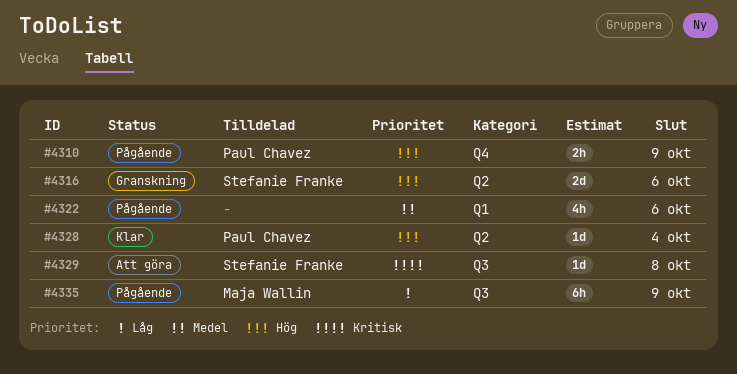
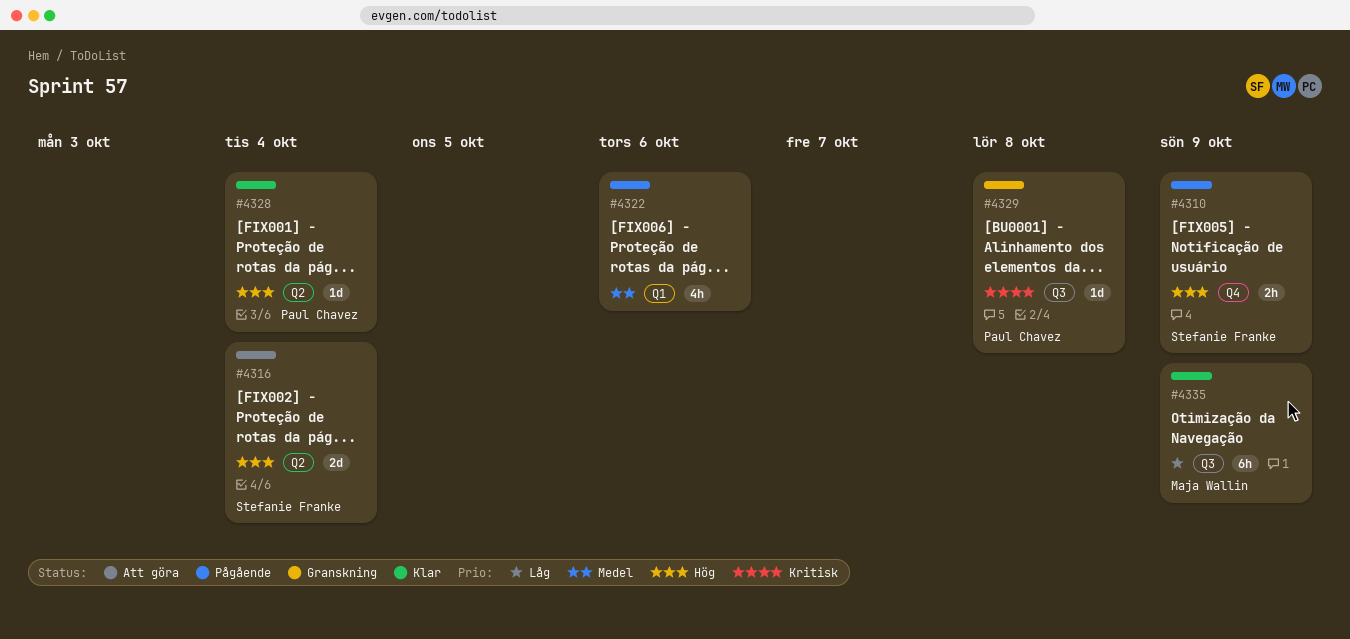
#4310, owner: Paul Chavez -> Stefanie Franke
#4316, status: Granskning -> Att göra
#4316, due: Oct 6 -> Oct 4
#4329, status: Att göra -> Granskning
#4329, owner: Stefanie Franke -> Paul Chavez
#4335, status: Pågående -> Klar

